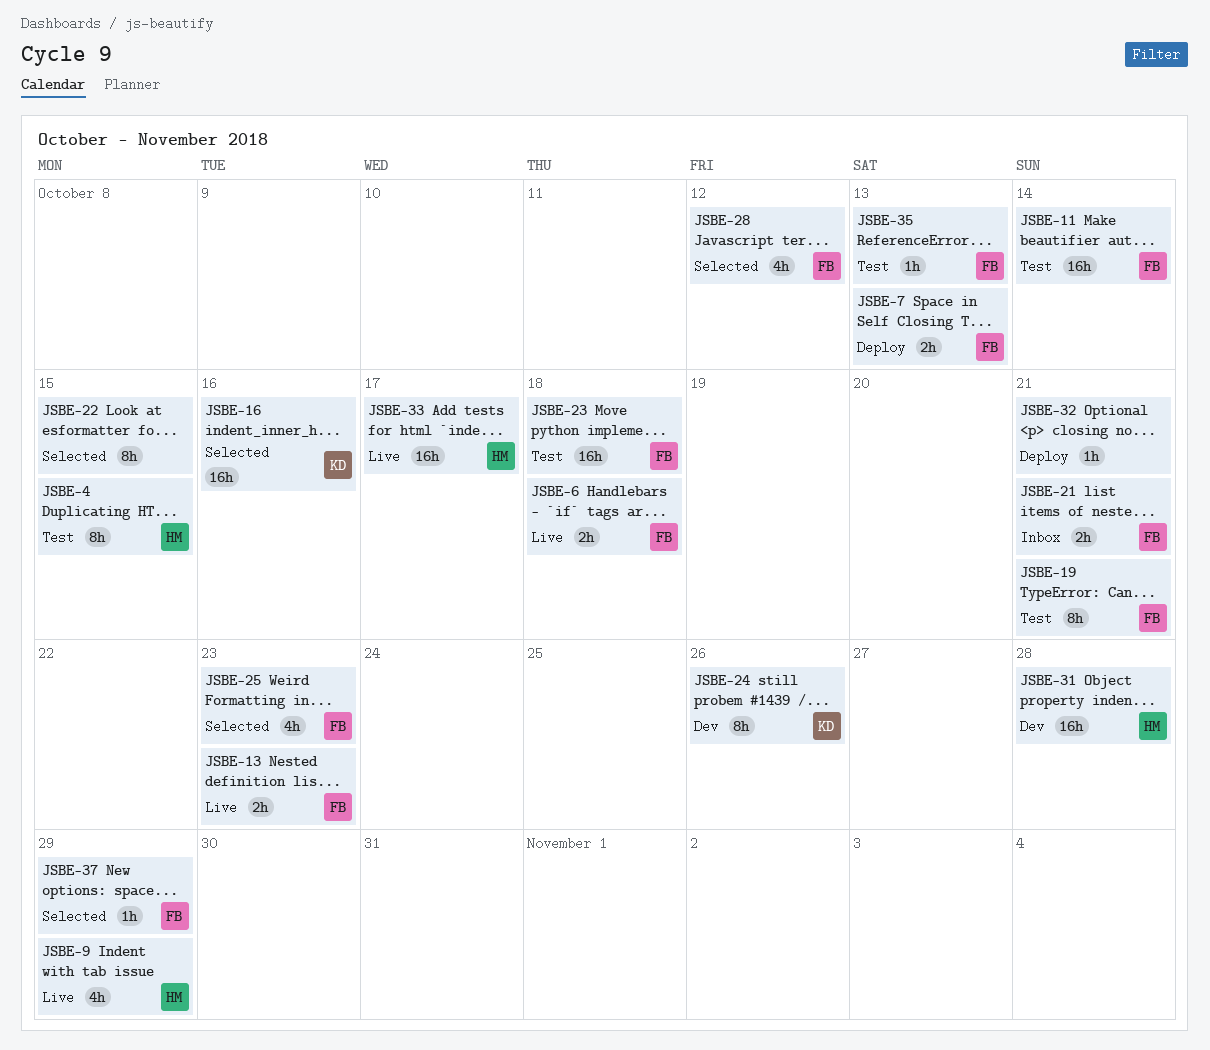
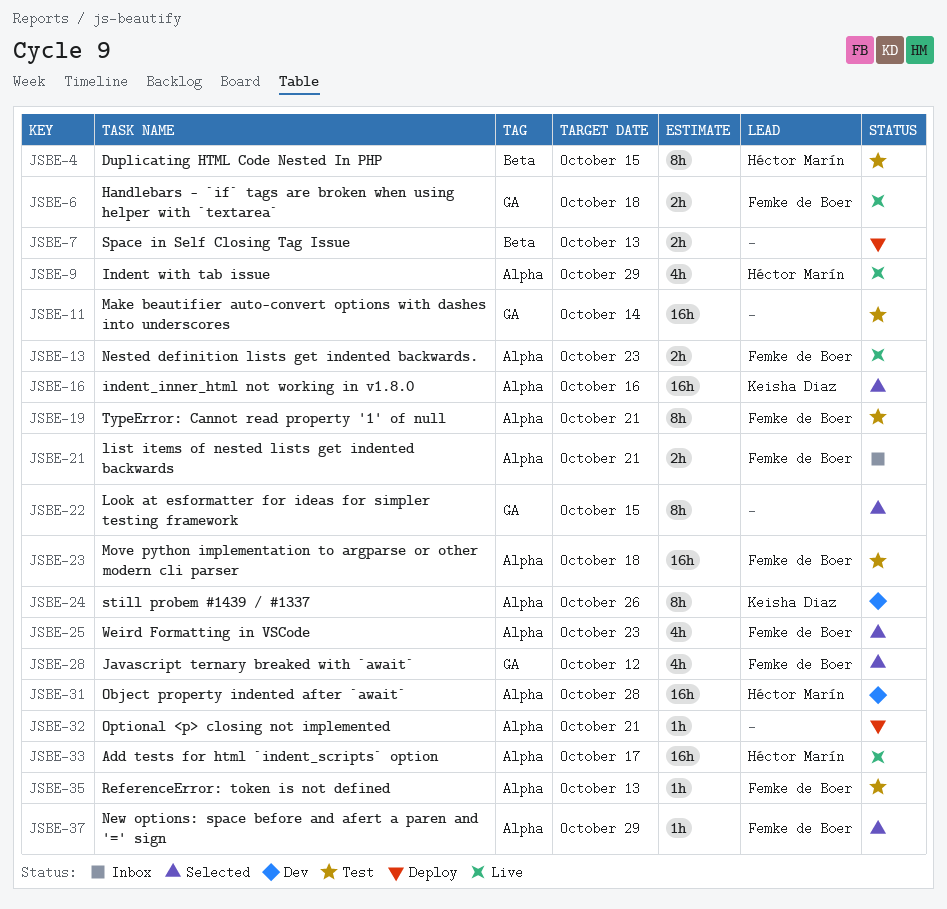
JSBE-7, owner: Femke de Boer -> none
JSBE-11, owner: Femke de Boer -> none

